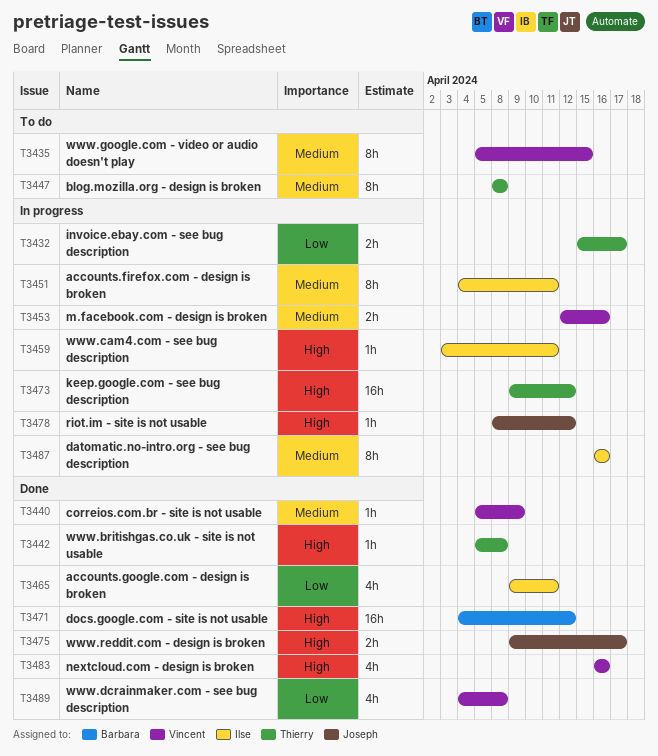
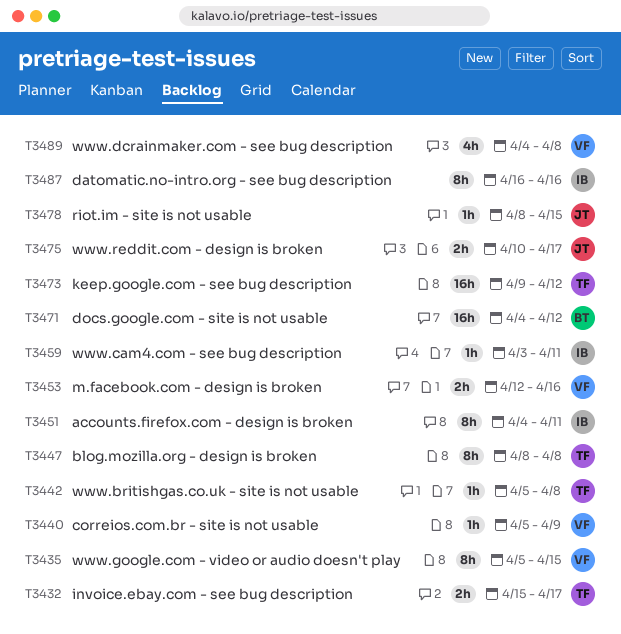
T3465: present -> none
T3475, start: Apr 9 -> Apr 10
T3478, due: Apr 12 -> Apr 15
T3483: present -> none

